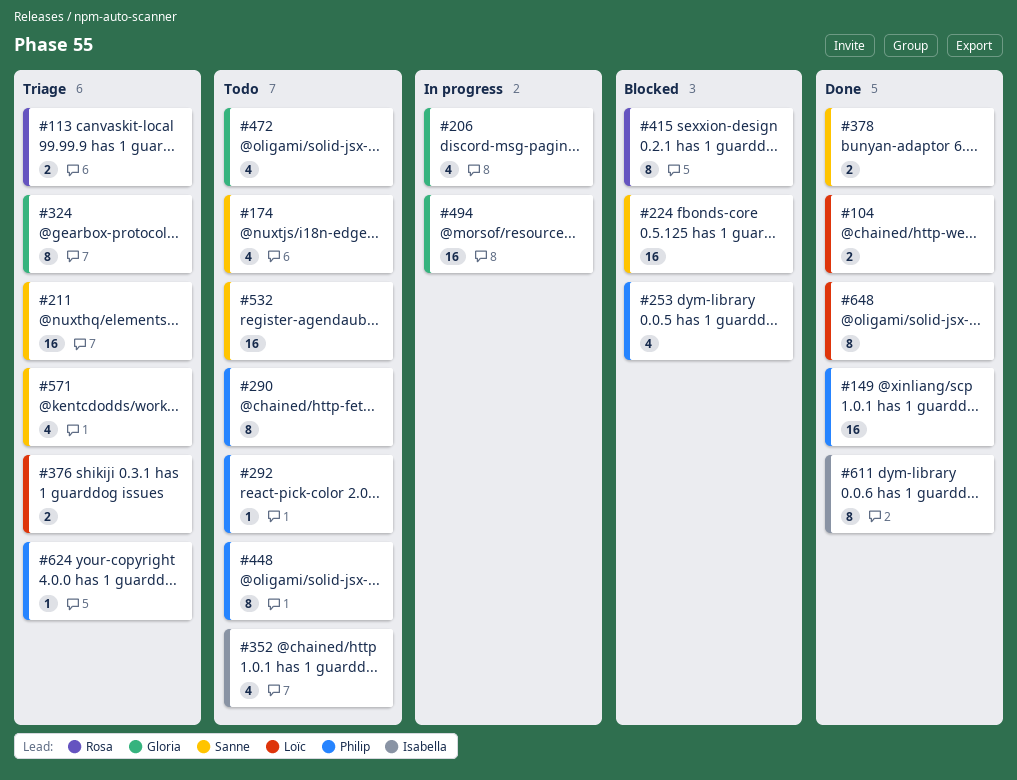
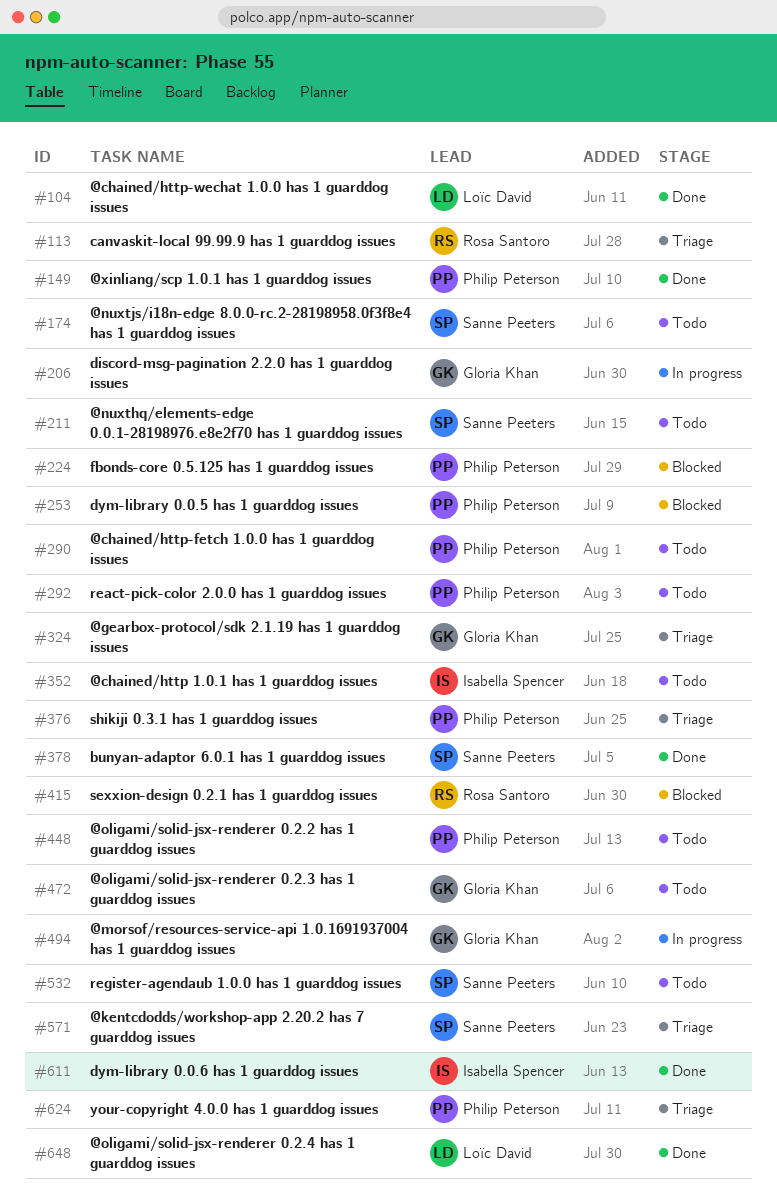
#211, status: Triage -> Todo
#224, owner: Sanne Peeters -> Philip Peterson
#376, owner: Loïc David -> Philip Peterson

